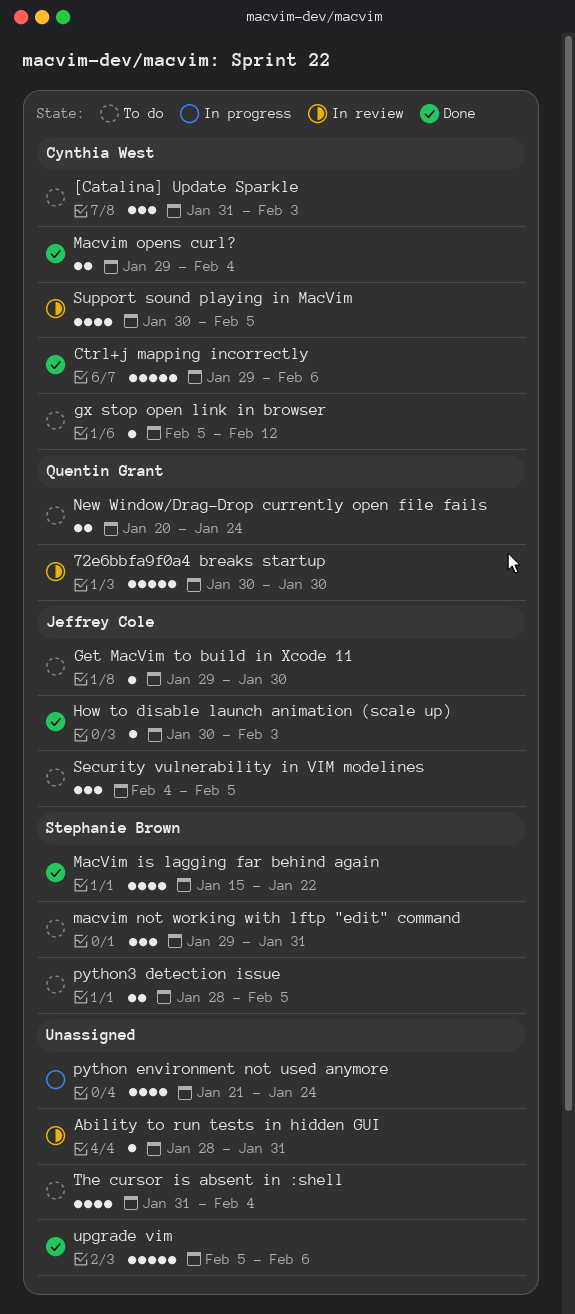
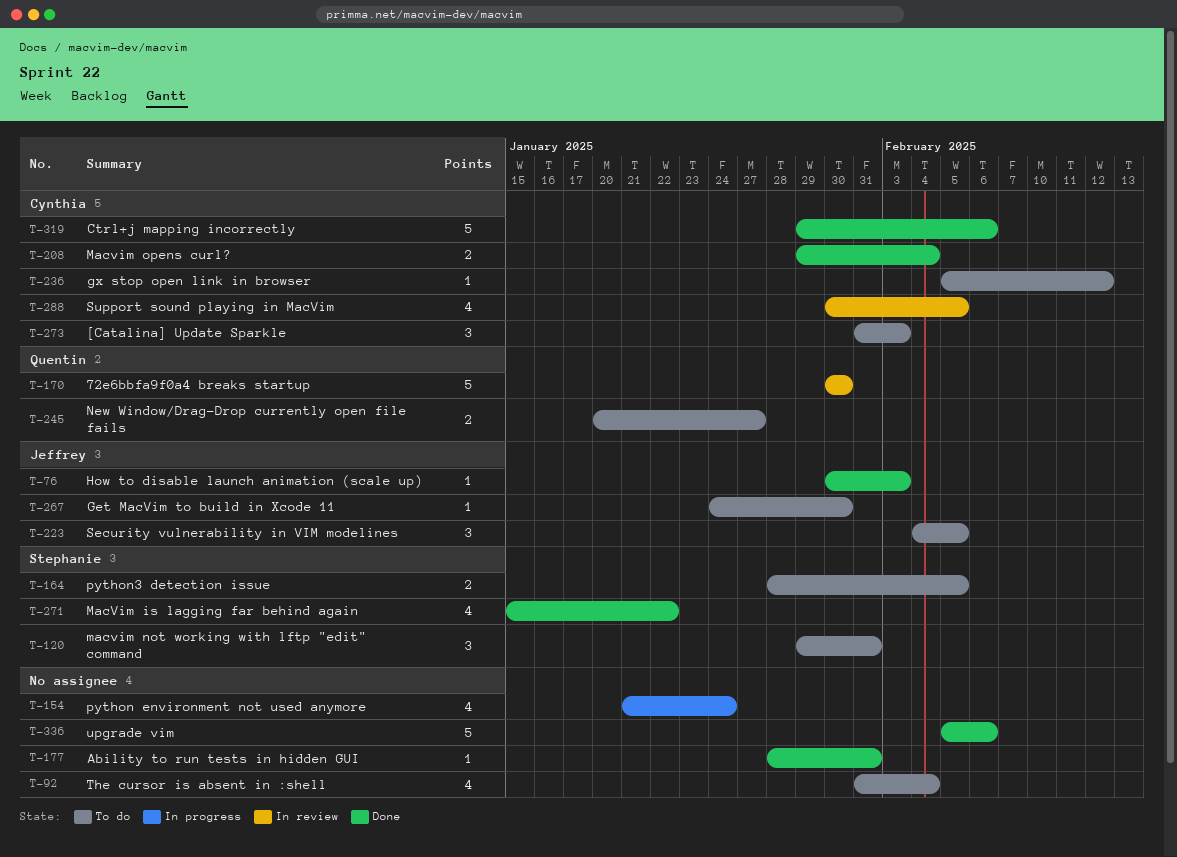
Ability to run tests in hidden GUI, status: In review -> Done
Get MacVim to build in Xcode 11, start: Jan 29 -> Jan 24
New Window/Drag-Drop currently open file fails, due: Jan 24 -> Jan 27

